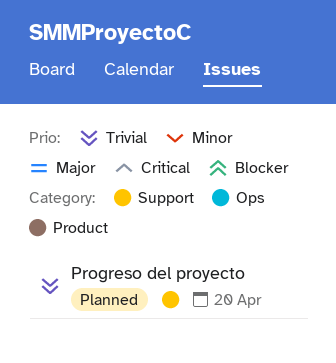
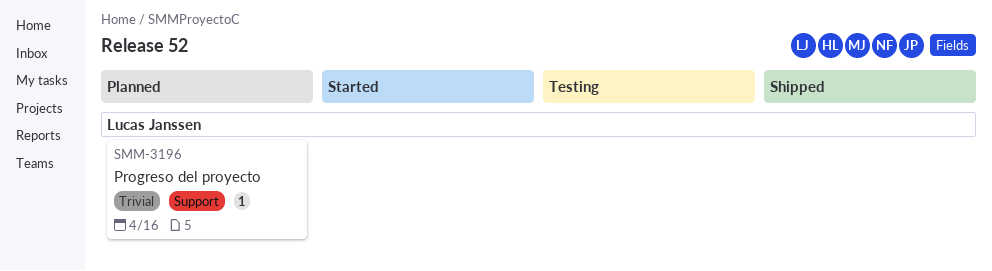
Progreso del proyecto, due: Apr 20 -> Apr 16

